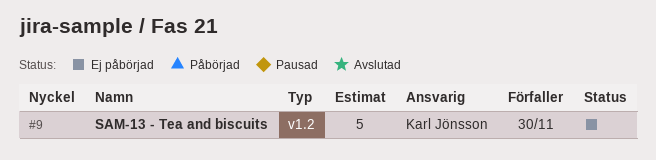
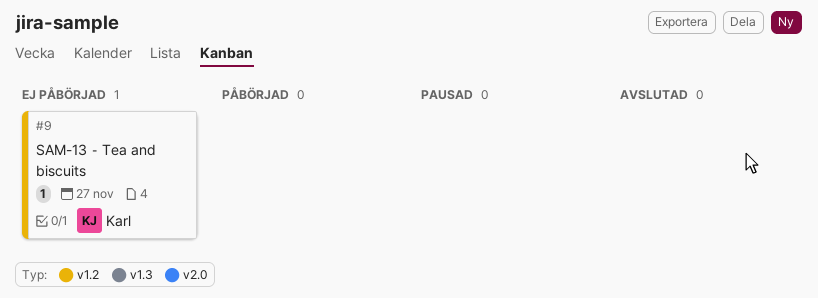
#9, estimate: 5 -> 1
#9, due: Nov 30 -> Nov 27

